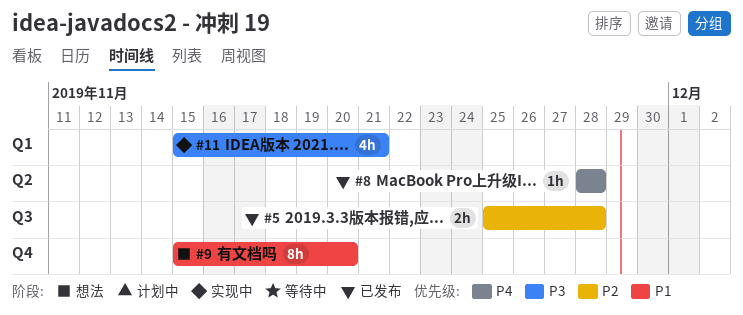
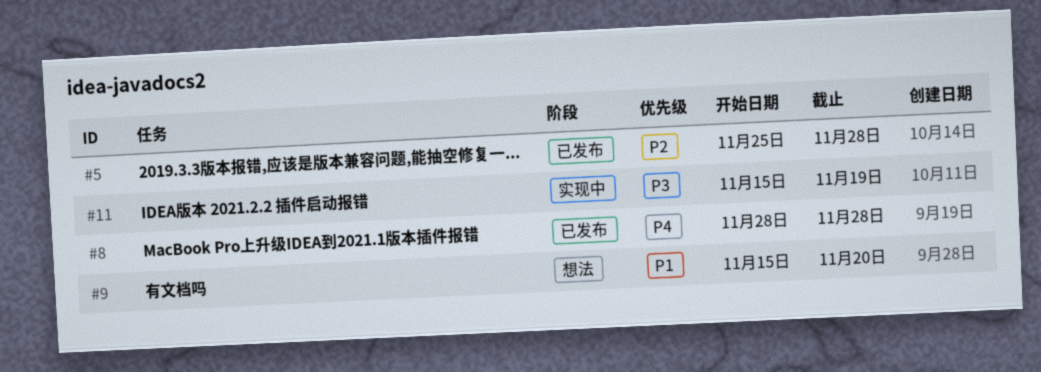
#11, due: Nov 21 -> Nov 19

